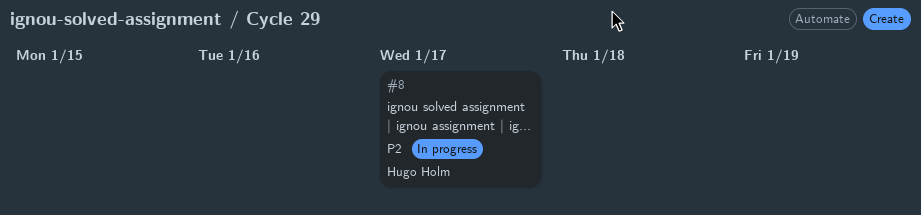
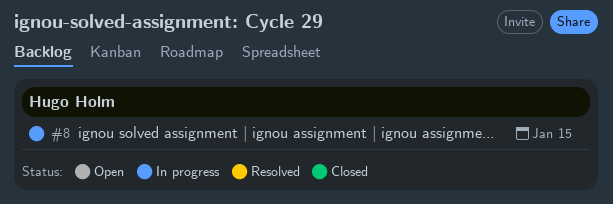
#8, due: Jan 17 -> Jan 15

